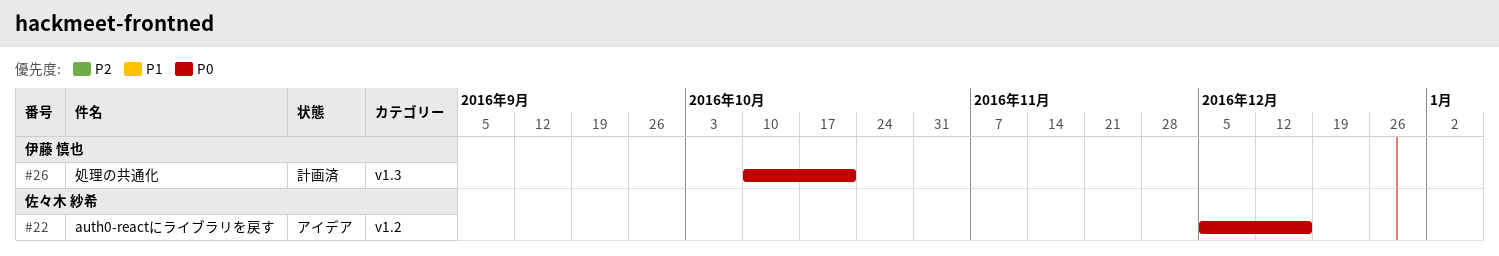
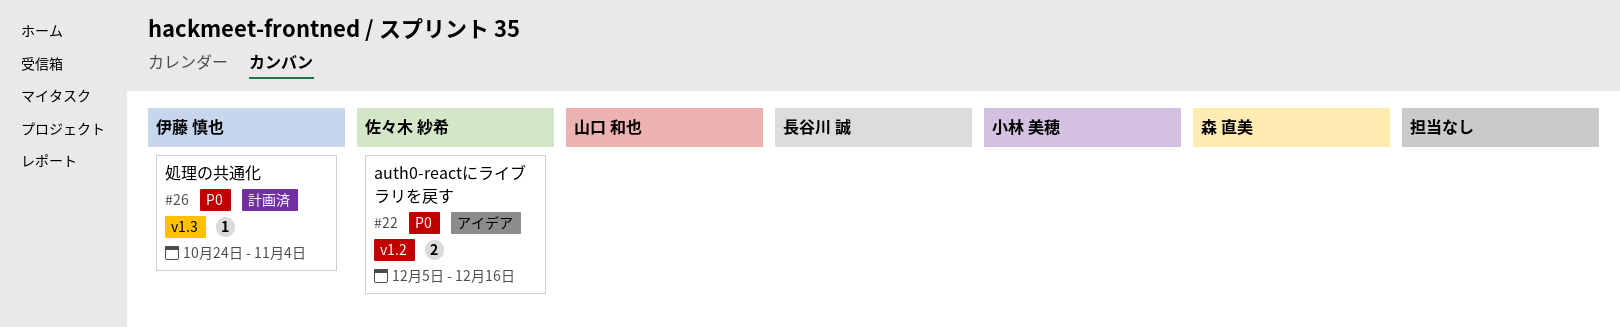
#26, start: Oct 10 -> Oct 24
#26, due: Oct 21 -> Nov 4

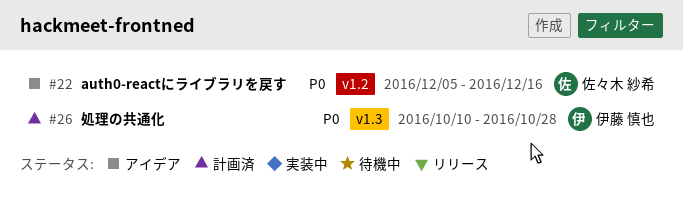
#26, start: Oct 24 -> Oct 10
#26, due: Nov 4 -> Oct 28

